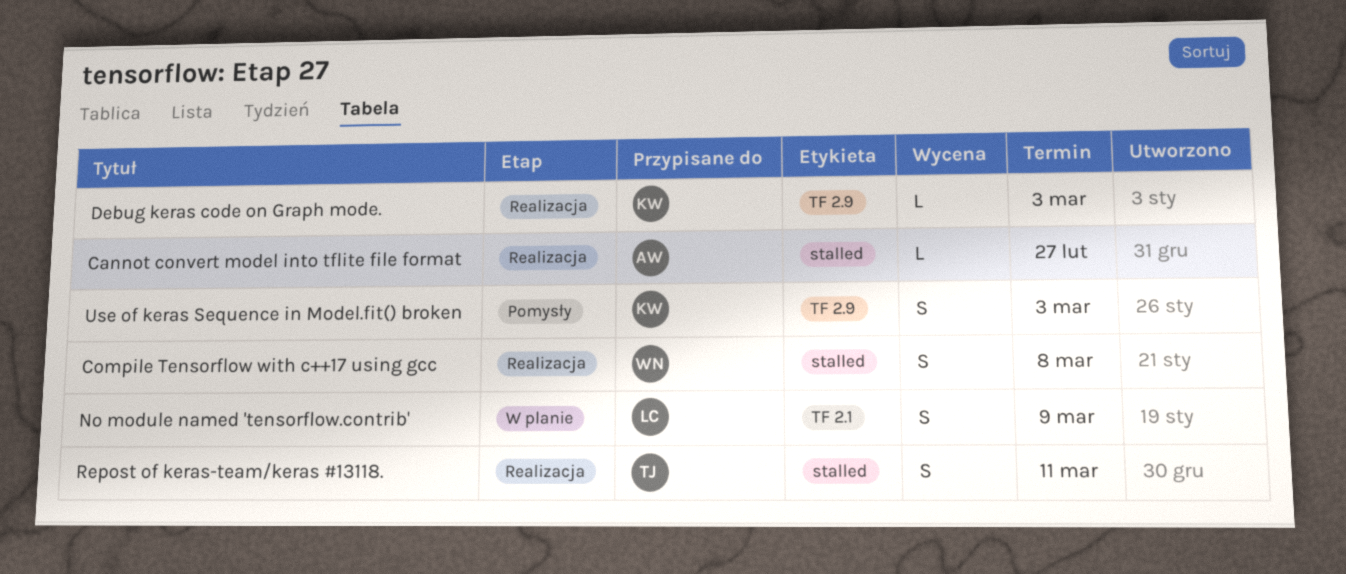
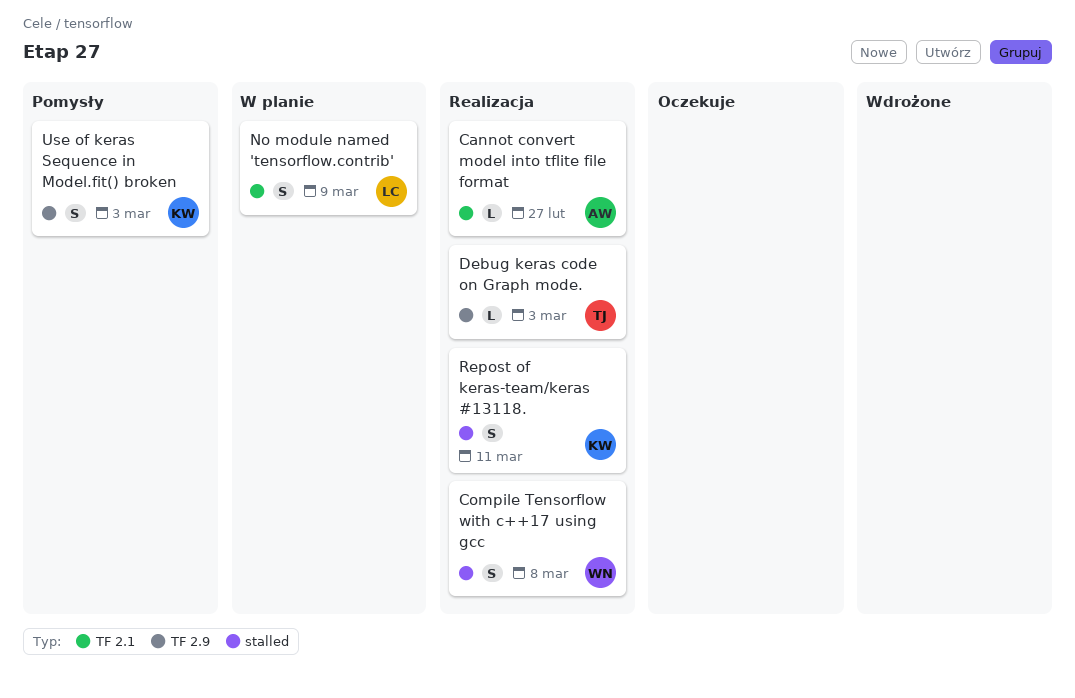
Cannot convert model into tflite file format, label: stalled -> TF 2.1
Debug keras code on Graph mode., owner: KW -> TJ
Repost of keras-team/keras #13118., owner: TJ -> KW

